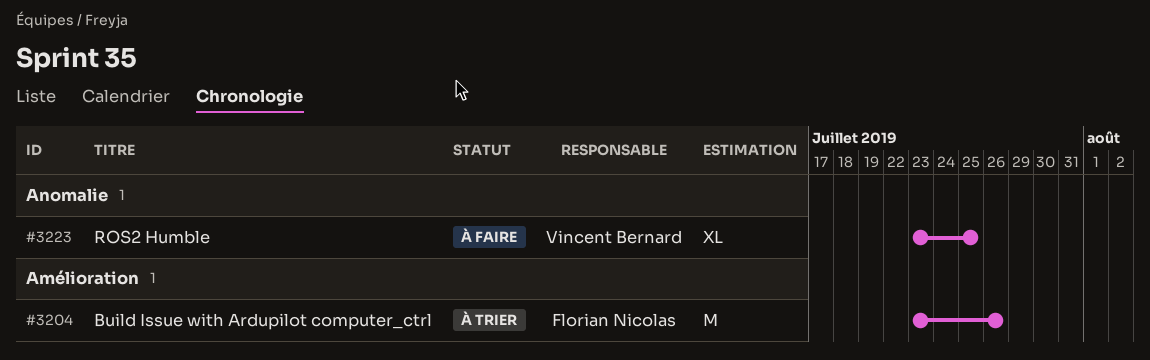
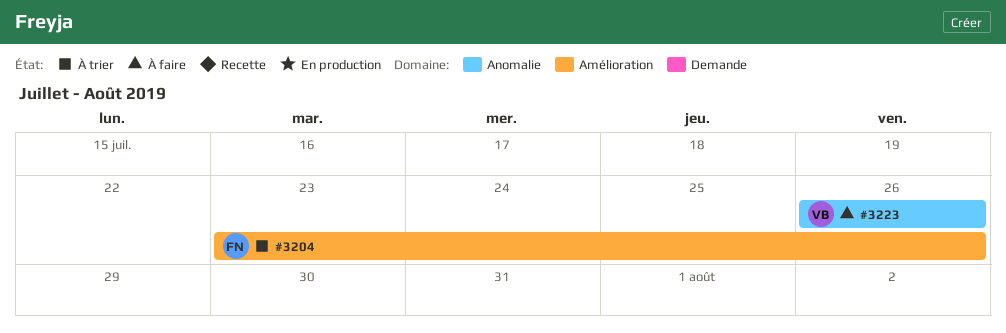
#3223, start: Jul 23 -> Jul 26
#3223, due: Jul 25 -> Jul 26

